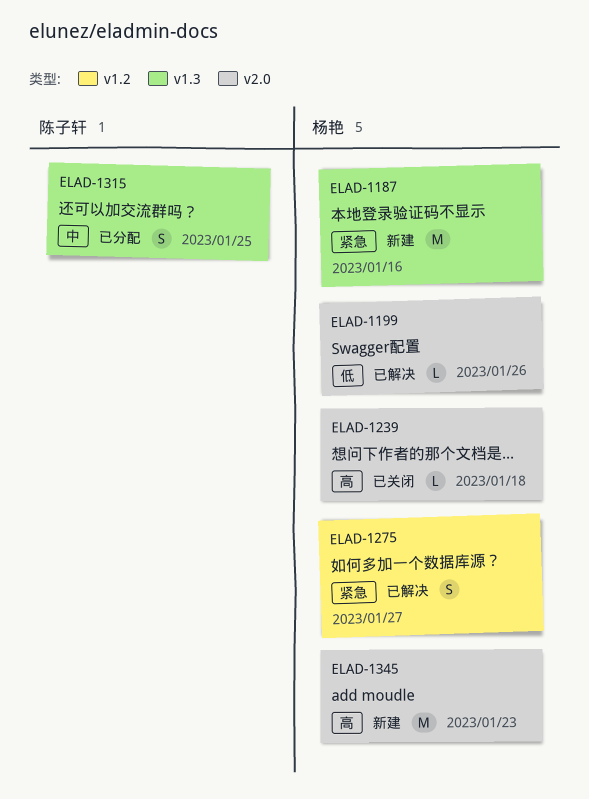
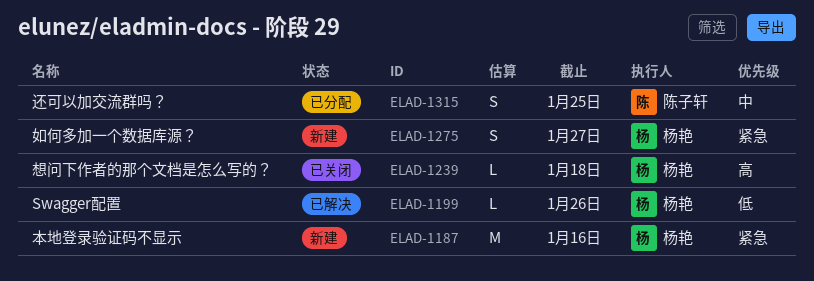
ELAD-1275, status: 已解决 -> 新建
ELAD-1345: present -> none

